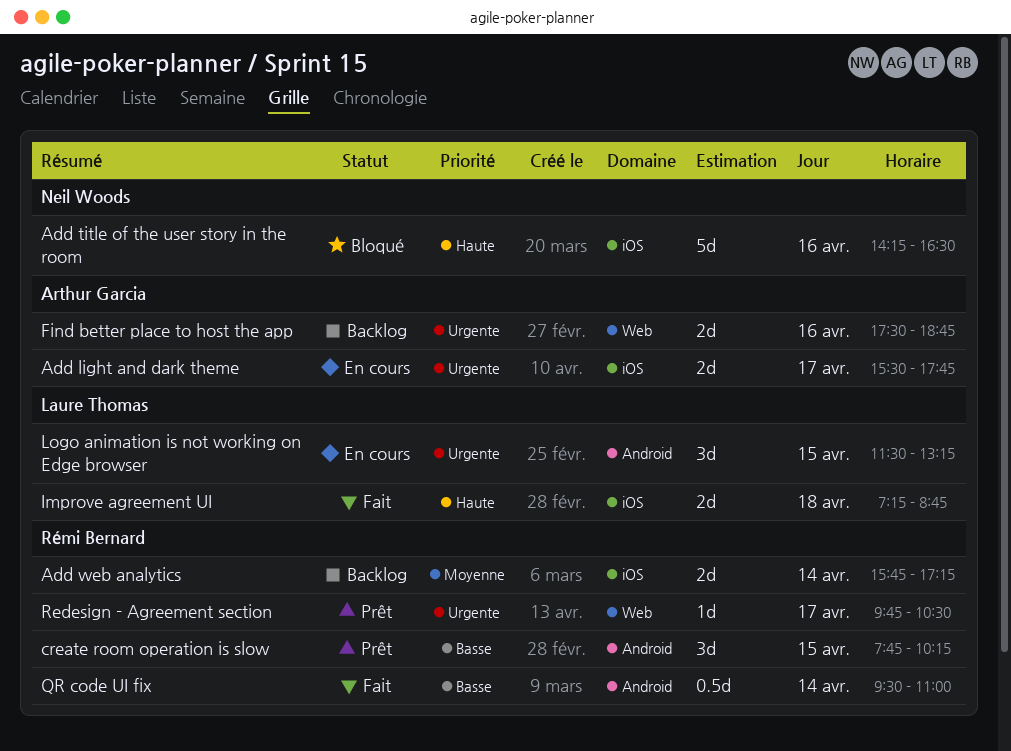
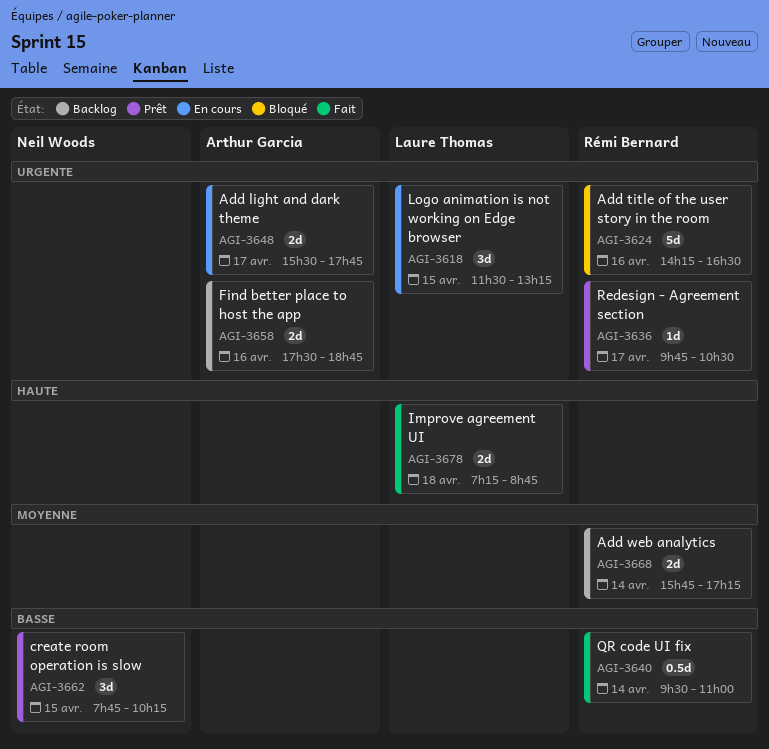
Add title of the user story in the room, owner: Neil Woods -> Rémi Bernard
Add title of the user story in the room, priority: Haute -> Urgente
create room operation is slow, owner: Rémi Bernard -> Neil Woods

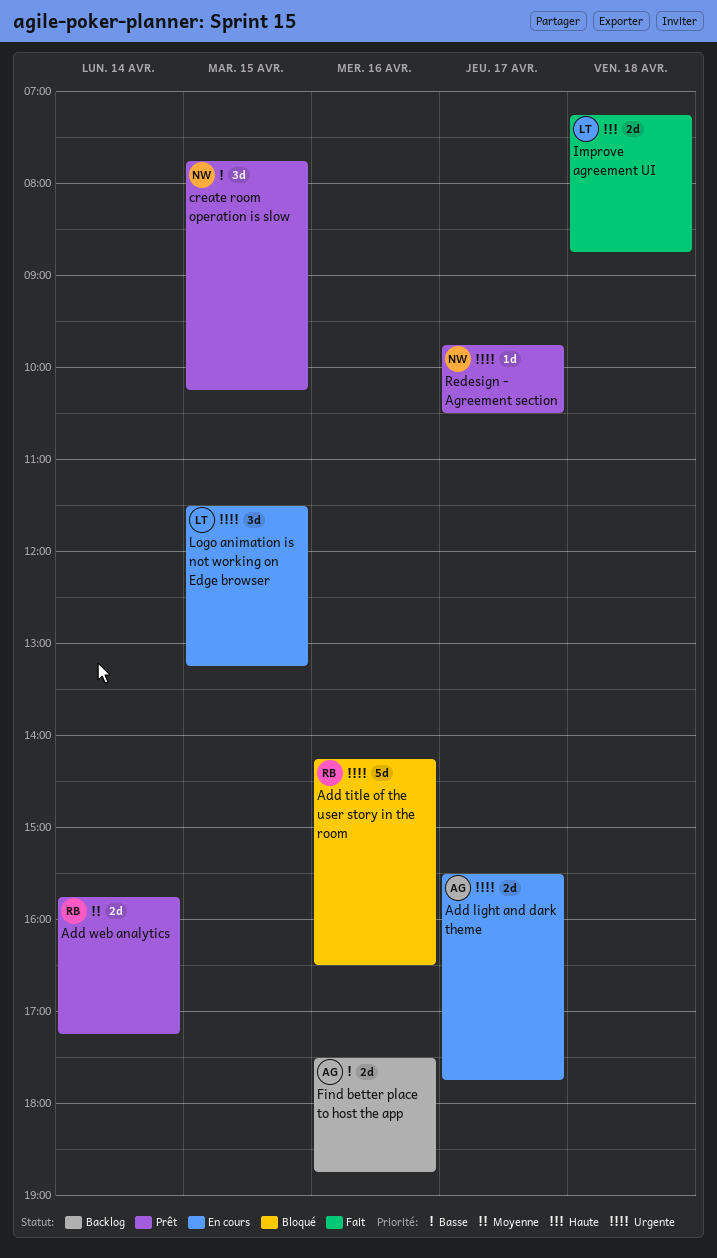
Add web analytics, status: Backlog -> Prêt
Find better place to host the app, priority: Urgente -> Basse
QR code UI fix: present -> none
Redesign - Agreement section, owner: Rémi Bernard -> Neil Woods

